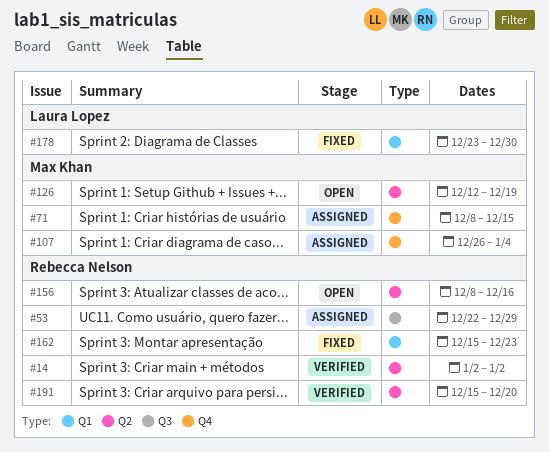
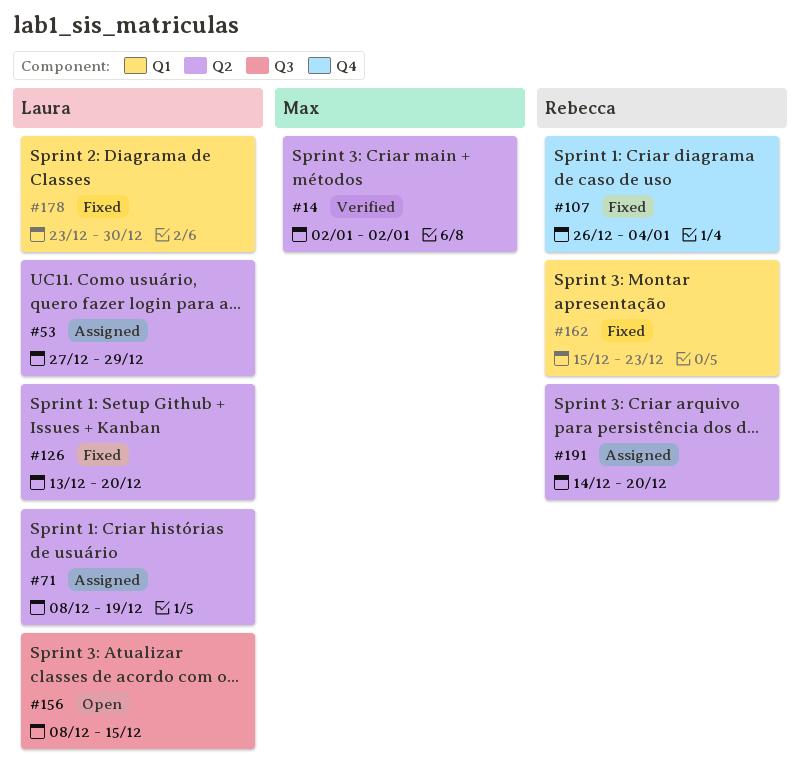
#14, owner: Rebecca Nelson -> Max Khan
#53, owner: Rebecca Nelson -> Laura Lopez
#53, label: Q3 -> Q2
#53, start: Dec 22 -> Dec 27
#71, owner: Max Khan -> Laura Lopez
#71, label: Q4 -> Q2
#71, due: Dec 15 -> Dec 19
#107, status: Assigned -> Fixed
#107, owner: Max Khan -> Rebecca Nelson
#126, status: Open -> Fixed
#126, owner: Max Khan -> Laura Lopez
#126, start: Dec 12 -> Dec 13
#126, due: Dec 19 -> Dec 20
#156, owner: Rebecca Nelson -> Laura Lopez
#156, label: Q2 -> Q3
#156, due: Dec 16 -> Dec 15
#191, status: Verified -> Assigned
#191, start: Dec 15 -> Dec 14

